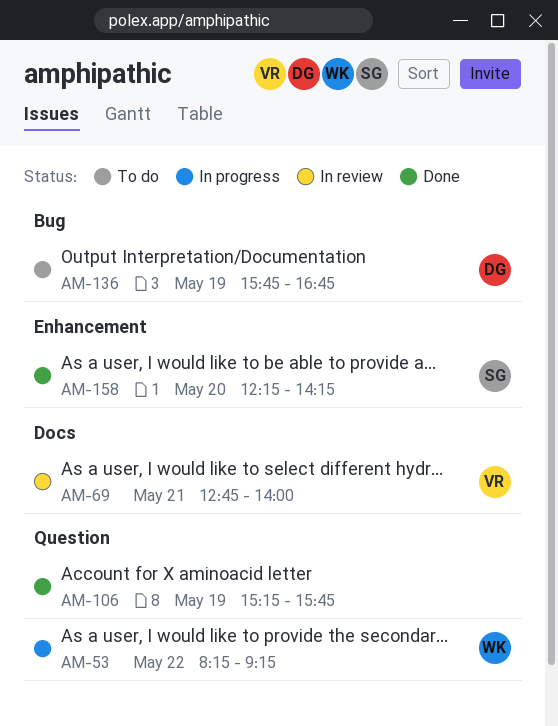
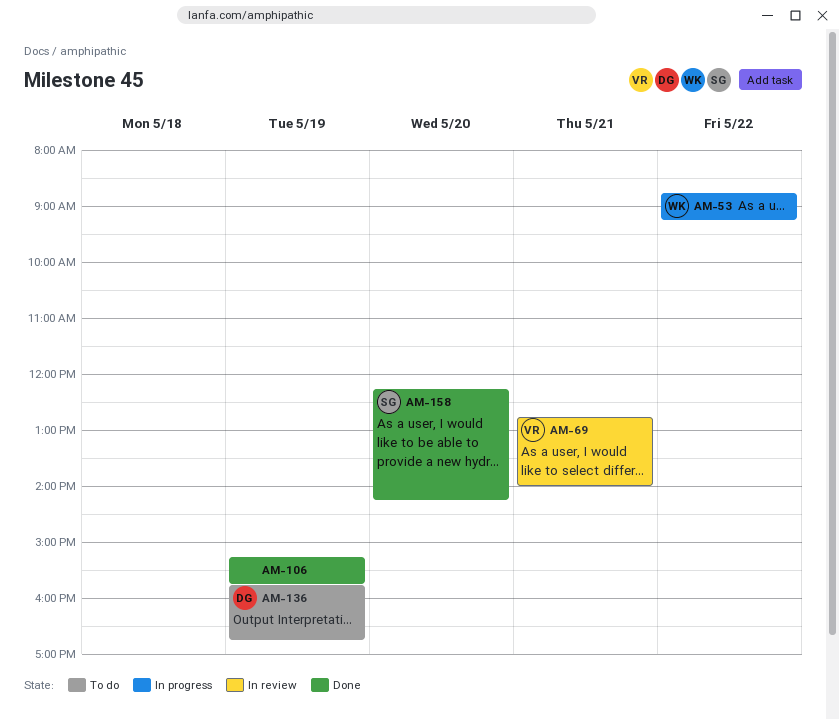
AM-53, begins: 08:15 -> 08:45

